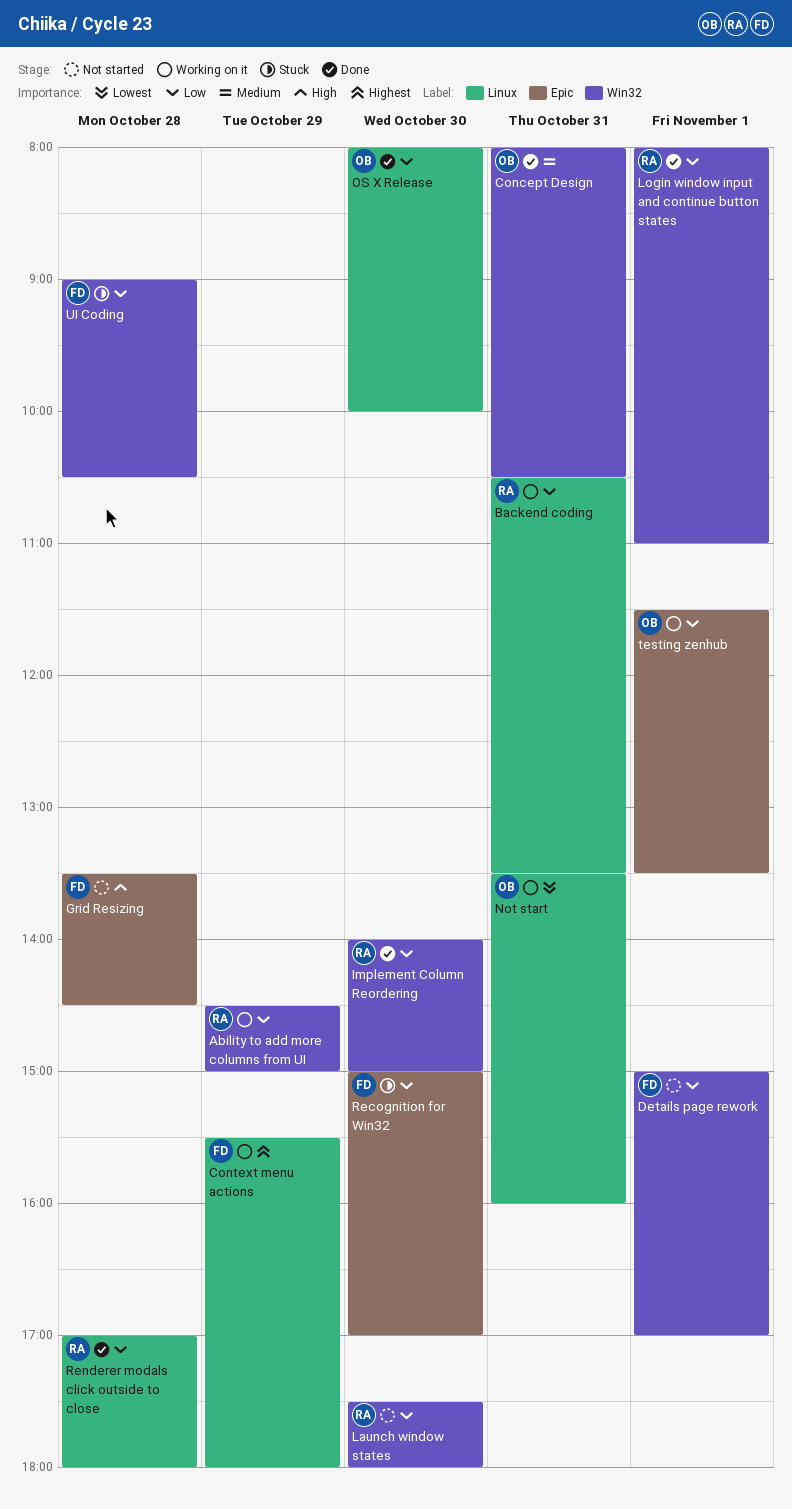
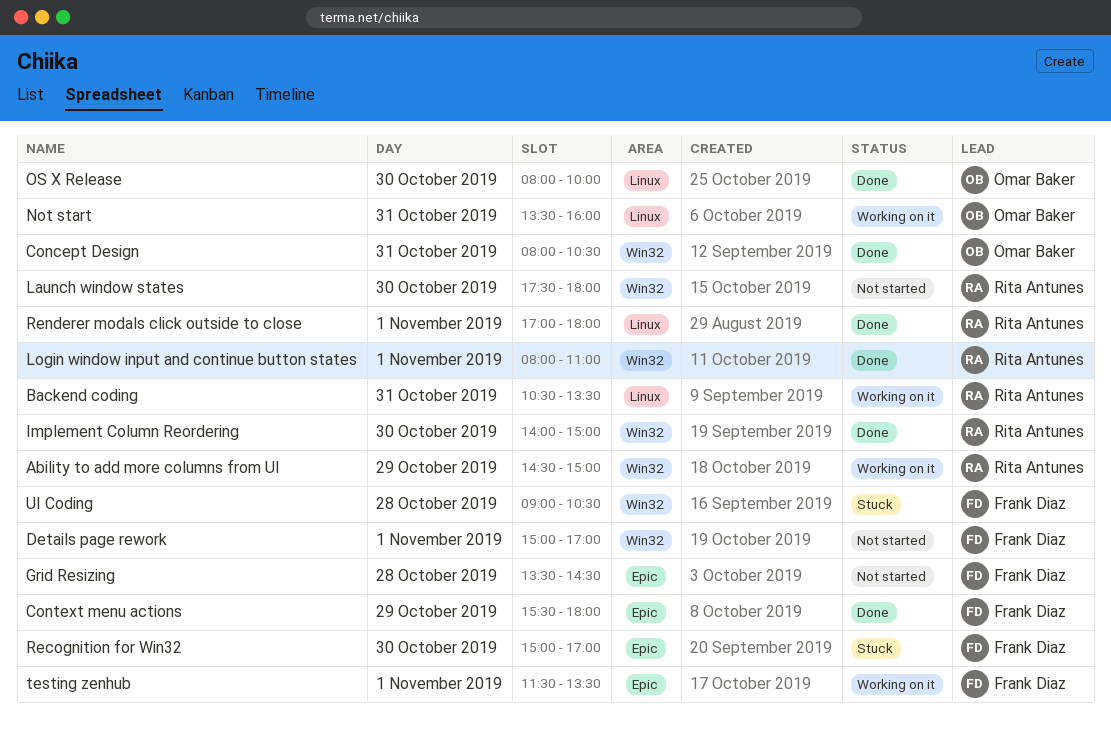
Context menu actions, status: Working on it -> Done
Context menu actions, label: Linux -> Epic
Renderer modals click outside to close, day: Oct 28 -> Nov 1
testing zenhub, owner: Omar Baker -> Frank Diaz

